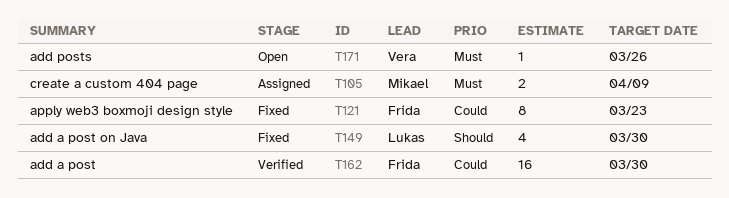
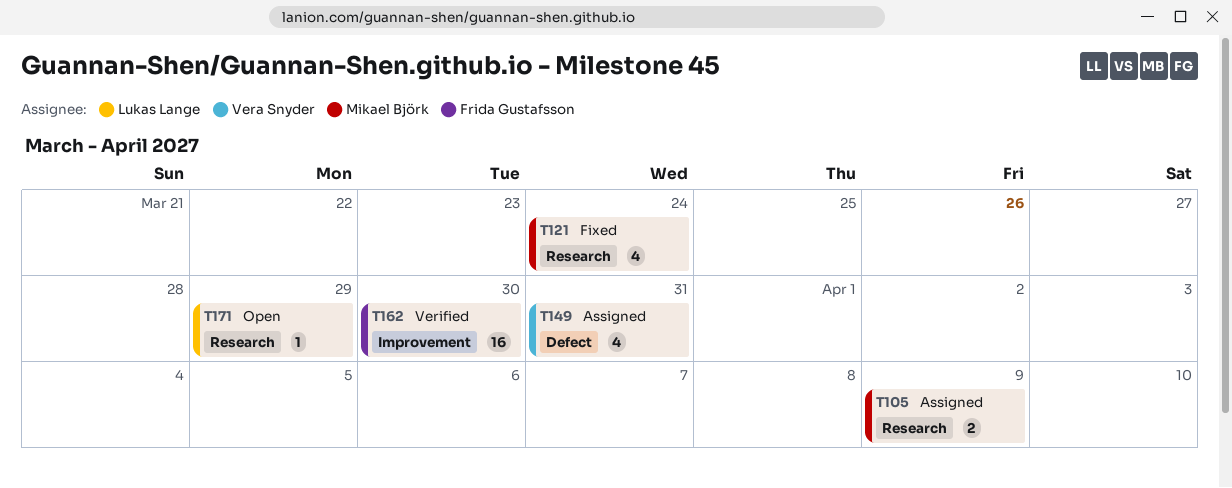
T121, owner: Frida Gustafsson -> Mikael Björk
T121, estimate: 8 -> 4
T121, due: Mar 23 -> Mar 24
T149, status: Fixed -> Assigned
T149, owner: Lukas Lange -> Vera Snyder
T149, due: Mar 30 -> Mar 31
T171, owner: Vera Snyder -> Lukas Lange
T171, due: Mar 26 -> Mar 29

